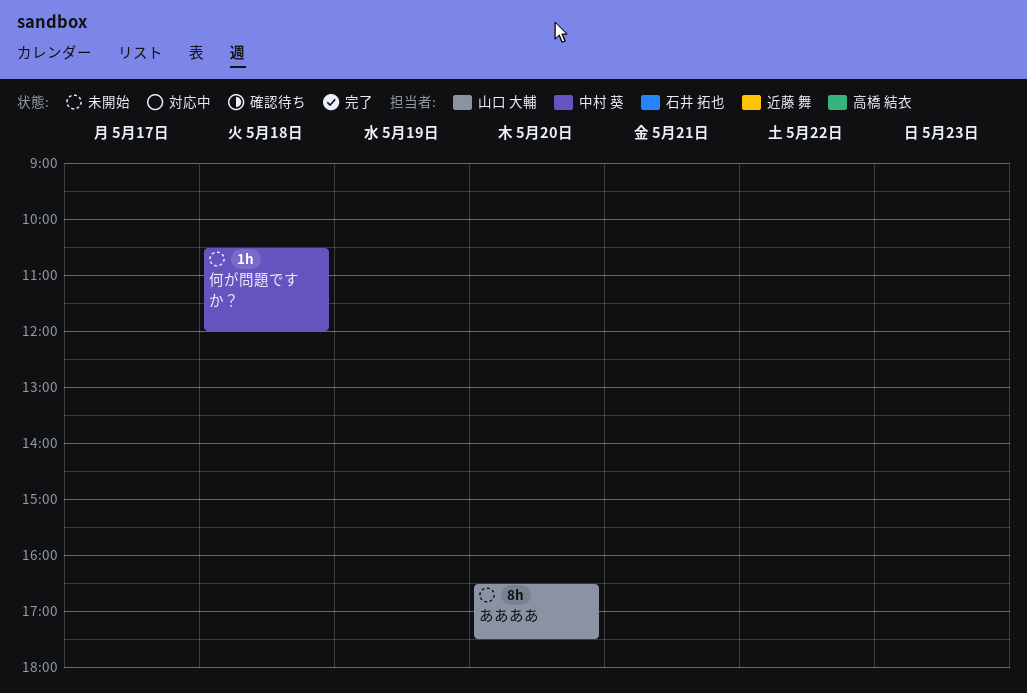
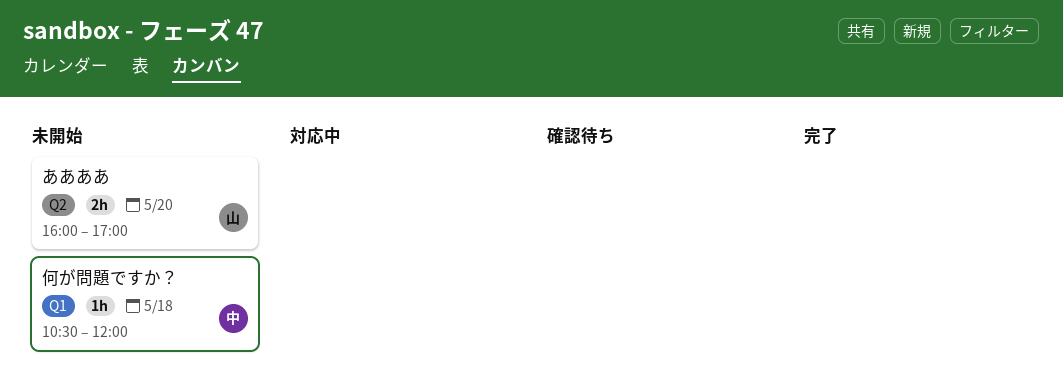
ああああ, estimate: 8h -> 2h
ああああ, begins: 16:30 -> 16:00
ああああ, ends: 17:30 -> 17:00

